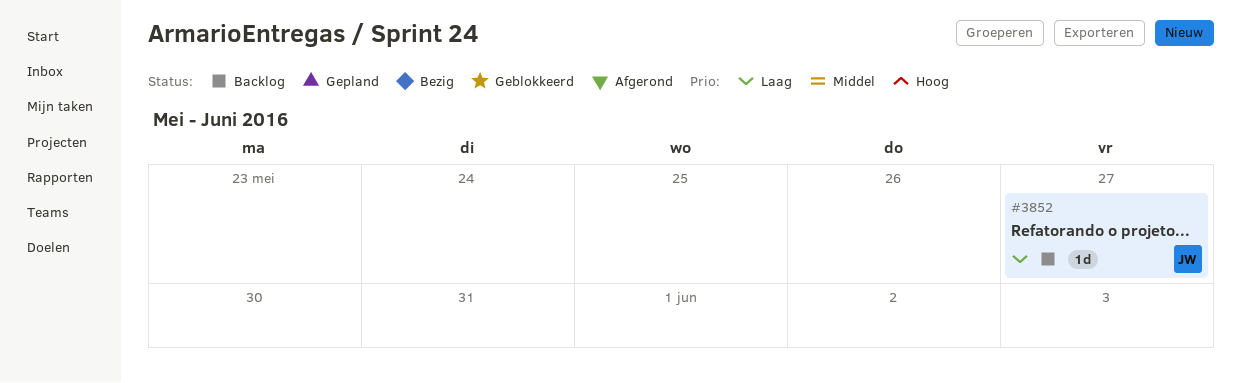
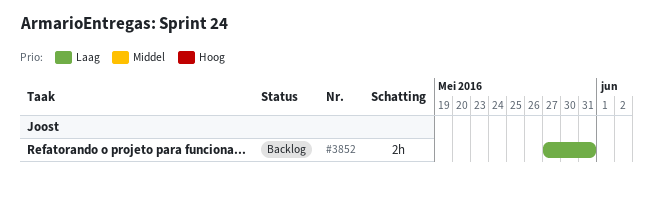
#3852, estimate: 1d -> 2h
#3852, due: May 27 -> May 31

